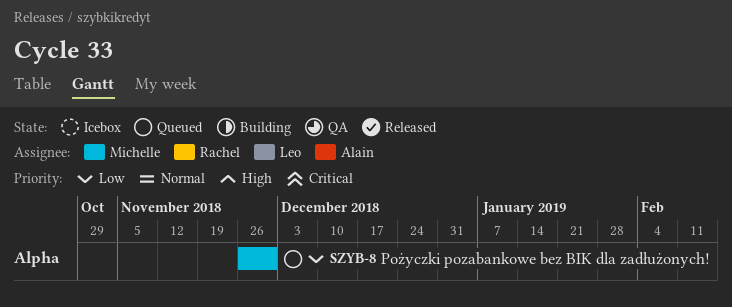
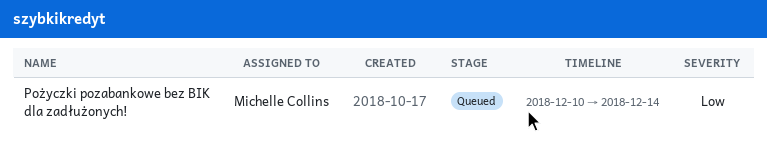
Pożyczki pozabankowe bez BIK dla zadłużonych!, start: Nov 26 -> Dec 10
Pożyczki pozabankowe bez BIK dla zadłużonych!, due: Nov 30 -> Dec 14

